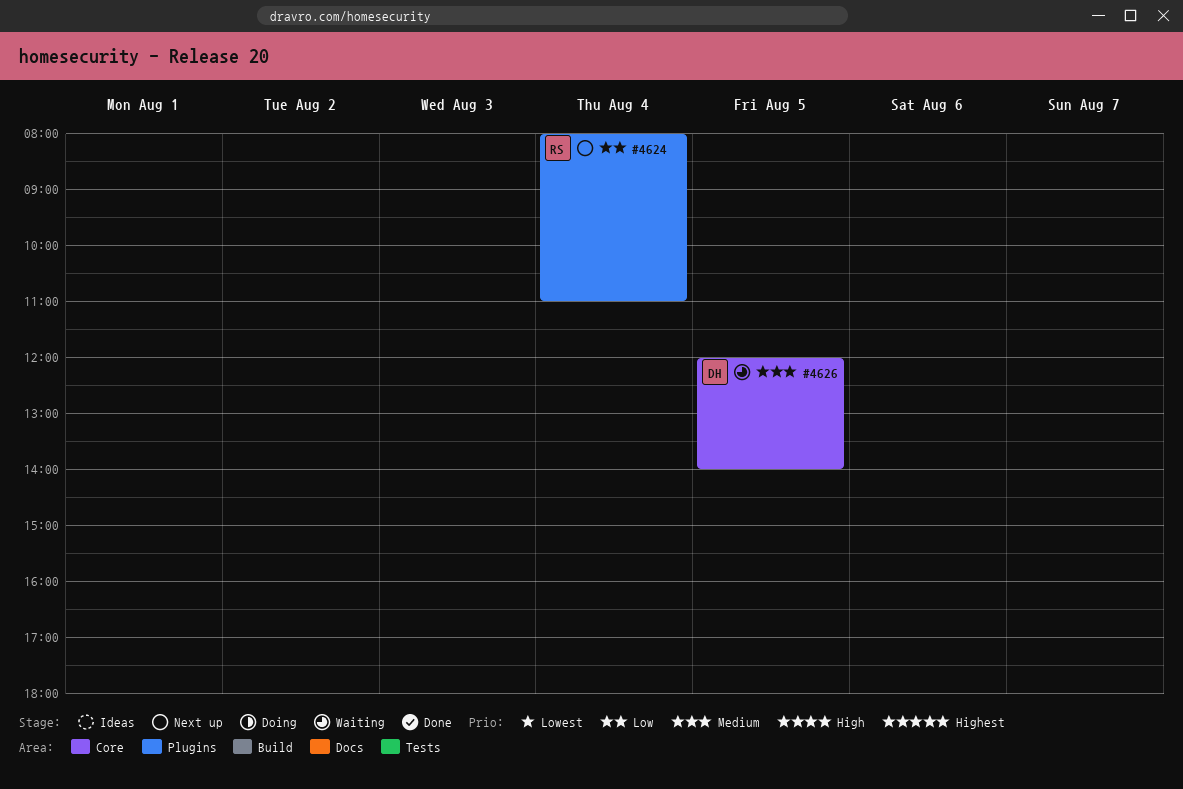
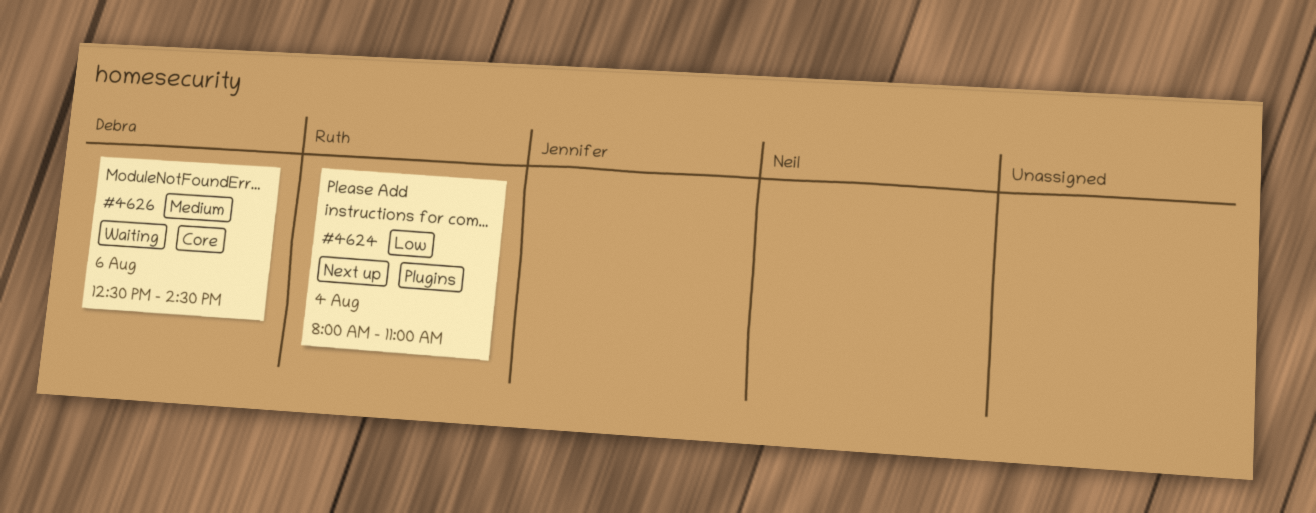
#4626, day: Aug 5 -> Aug 6
#4626, begins: 12:00 -> 12:30
#4626, ends: 14:00 -> 14:30

